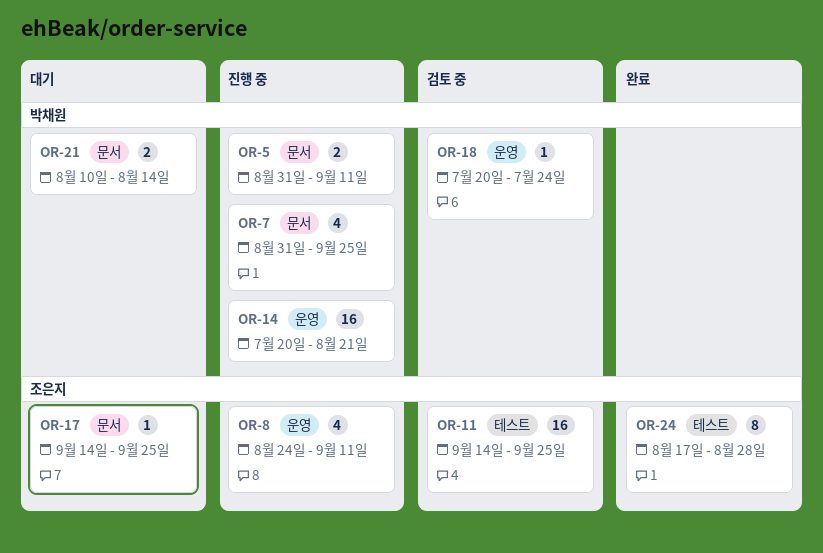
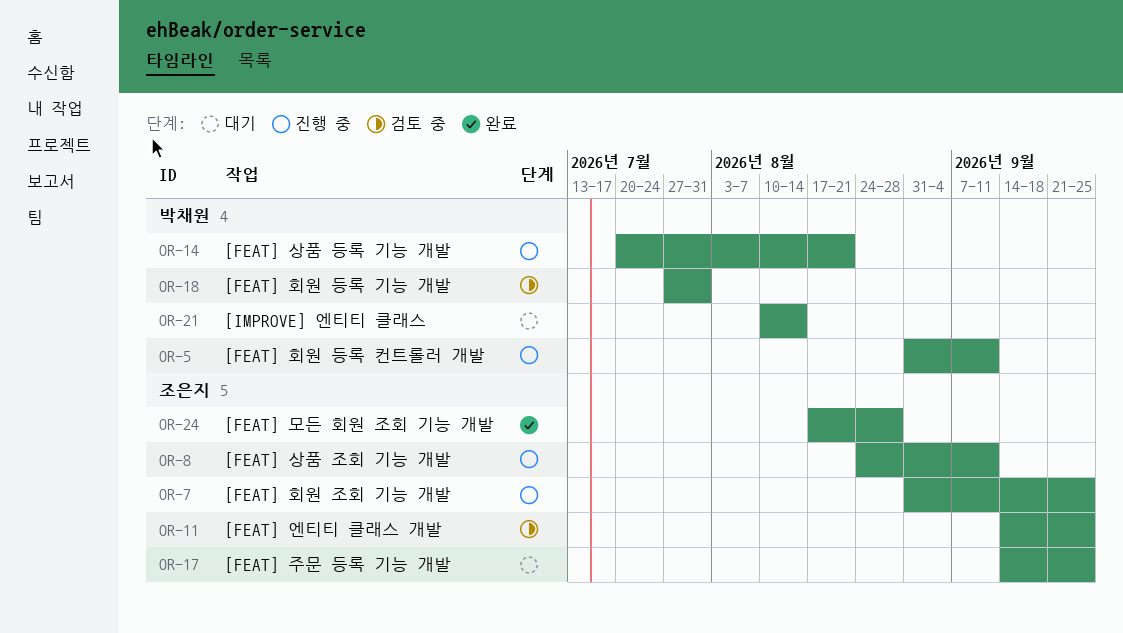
OR-7, owner: 박채원 -> 조은지
OR-18, start: Jul 20 -> Jul 27
OR-18, due: Jul 24 -> Jul 31

